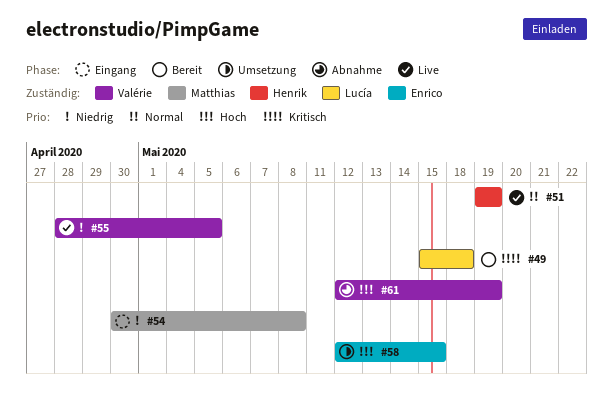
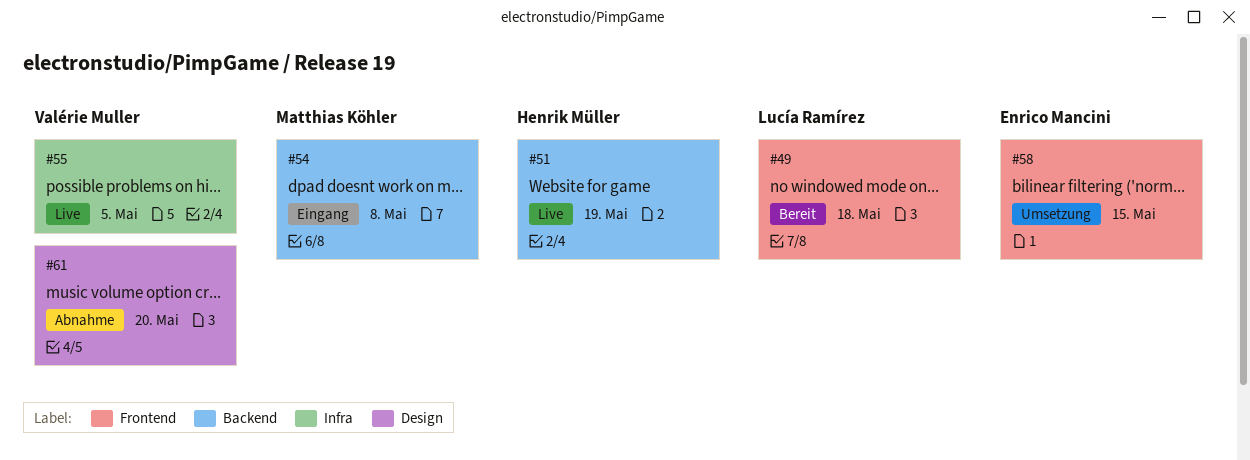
#61, due: May 19 -> May 20

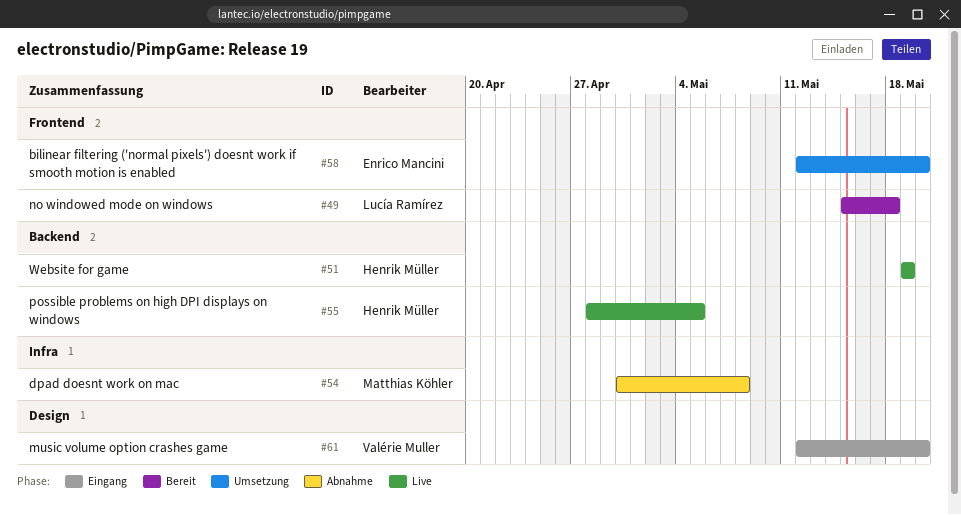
#54, status: Eingang -> Abnahme
#54, label: Backend -> Infra
#55, owner: Valérie Muller -> Henrik Müller
#55, label: Infra -> Backend
#58, due: May 15 -> May 20
#61, status: Abnahme -> Eingang

